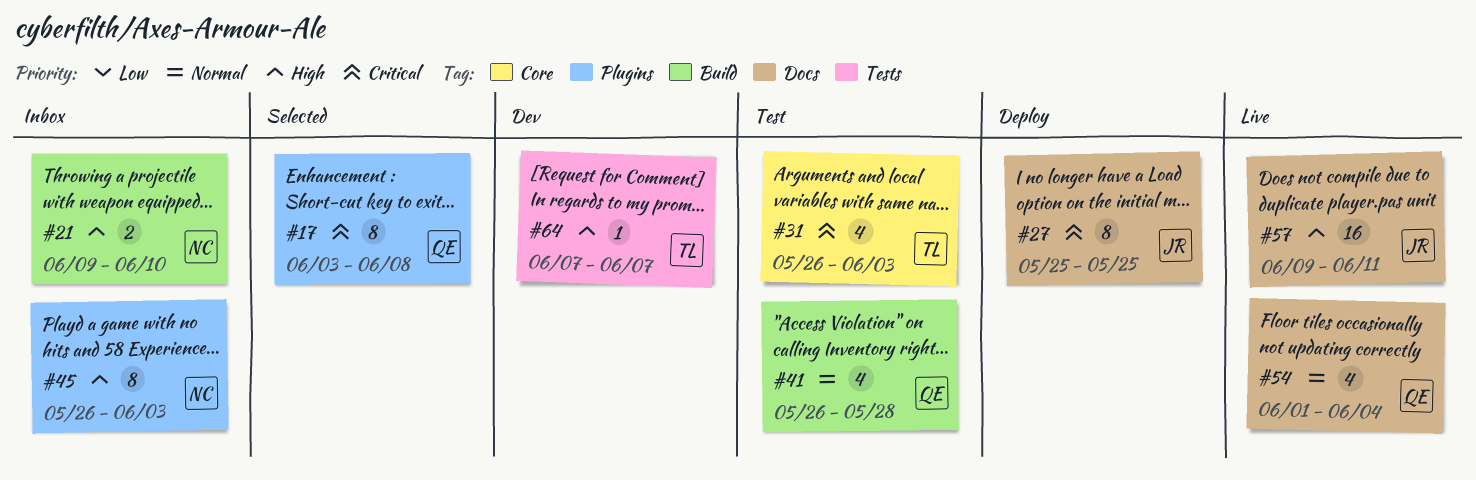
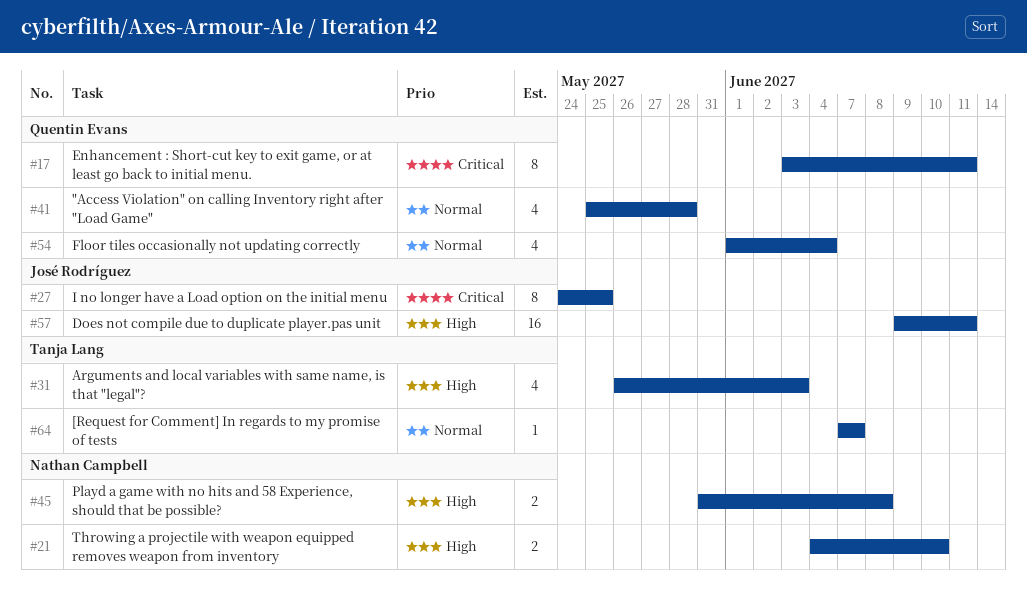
#17, due: Jun 8 -> Jun 11
#21, start: Jun 9 -> Jun 4
#27, start: May 25 -> May 24
#31, priority: Critical -> High
#41, start: May 26 -> May 25
#45, estimate: 8 -> 2
#45, start: May 26 -> May 31
#45, due: Jun 3 -> Jun 8
#64, priority: High -> Normal

